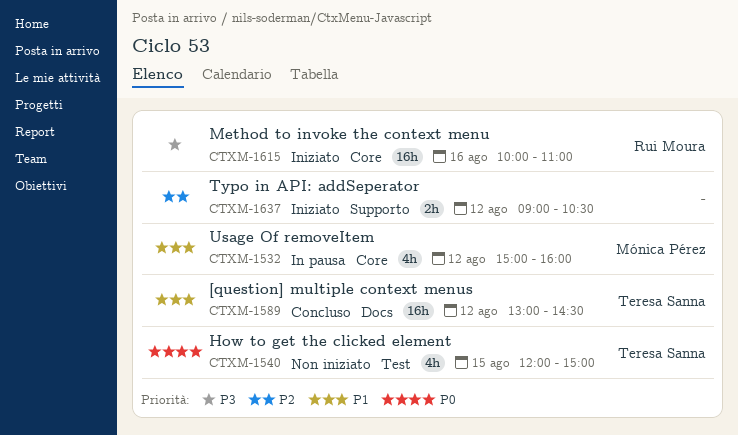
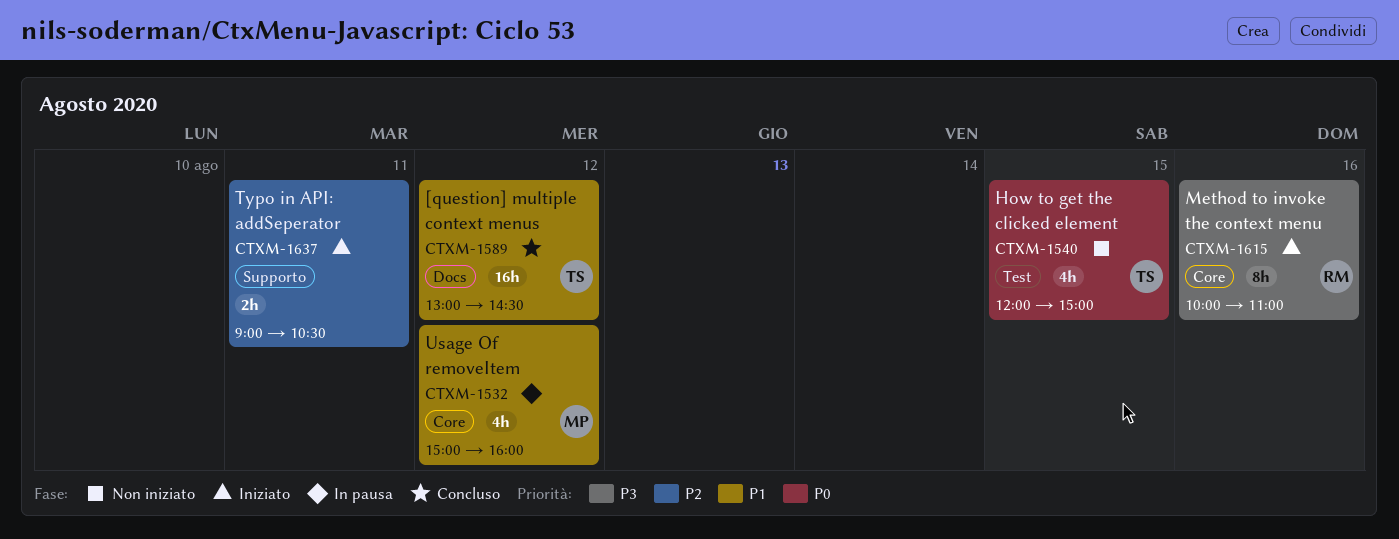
CTXM-1615, estimate: 16h -> 8h
CTXM-1637, day: Aug 12 -> Aug 11

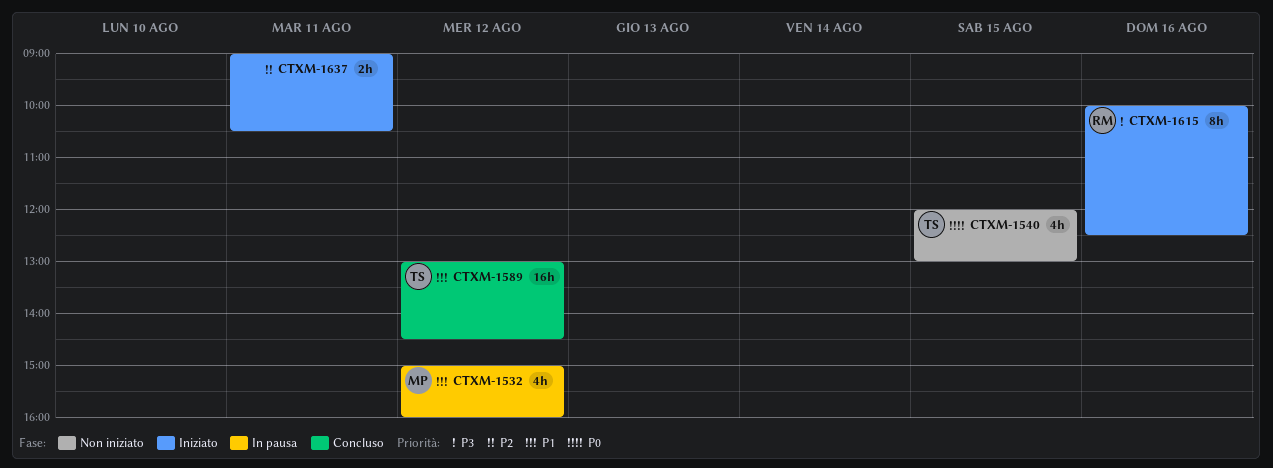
CTXM-1540, ends: 15:00 -> 13:00
CTXM-1615, ends: 11:00 -> 12:30

